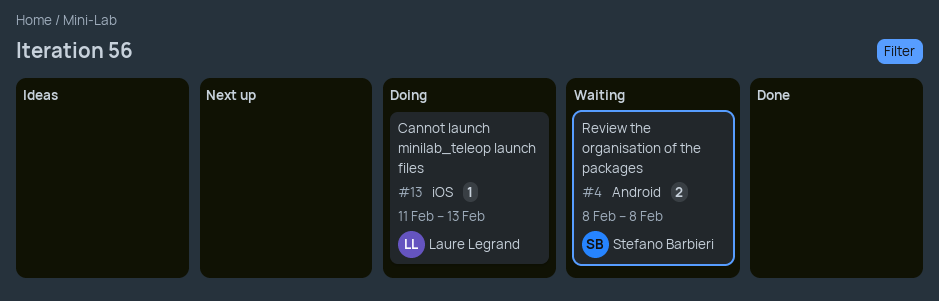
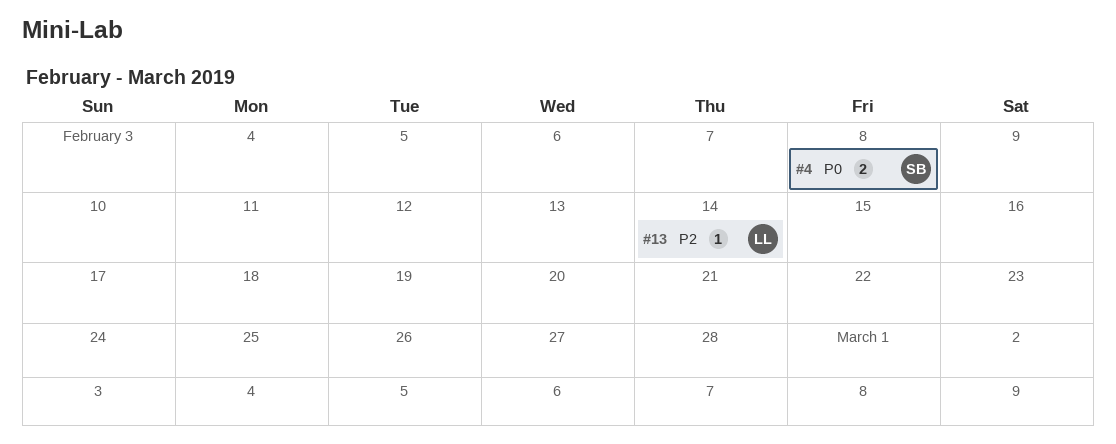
#13, due: Feb 13 -> Feb 14

